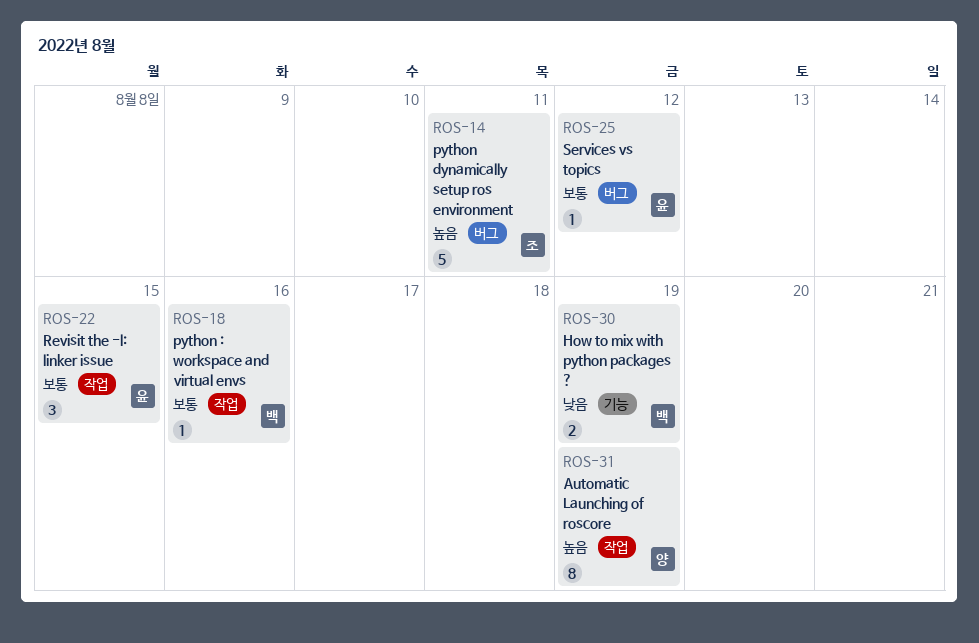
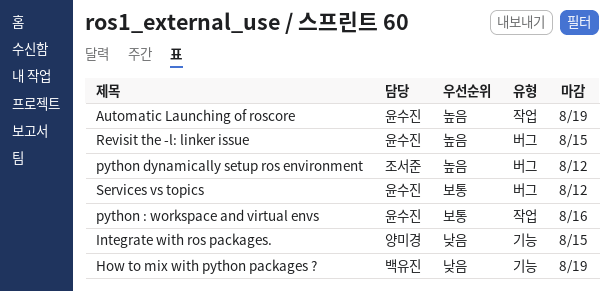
Automatic Launching of roscore, owner: 양미경 -> 윤수진
Integrate with ros packages.: none -> present
python : workspace and virtual envs, owner: 백유진 -> 윤수진
python dynamically setup ros environment, due: Aug 11 -> Aug 12
Revisit the -l: linker issue, priority: 보통 -> 높음
Revisit the -l: linker issue, label: 작업 -> 버그

